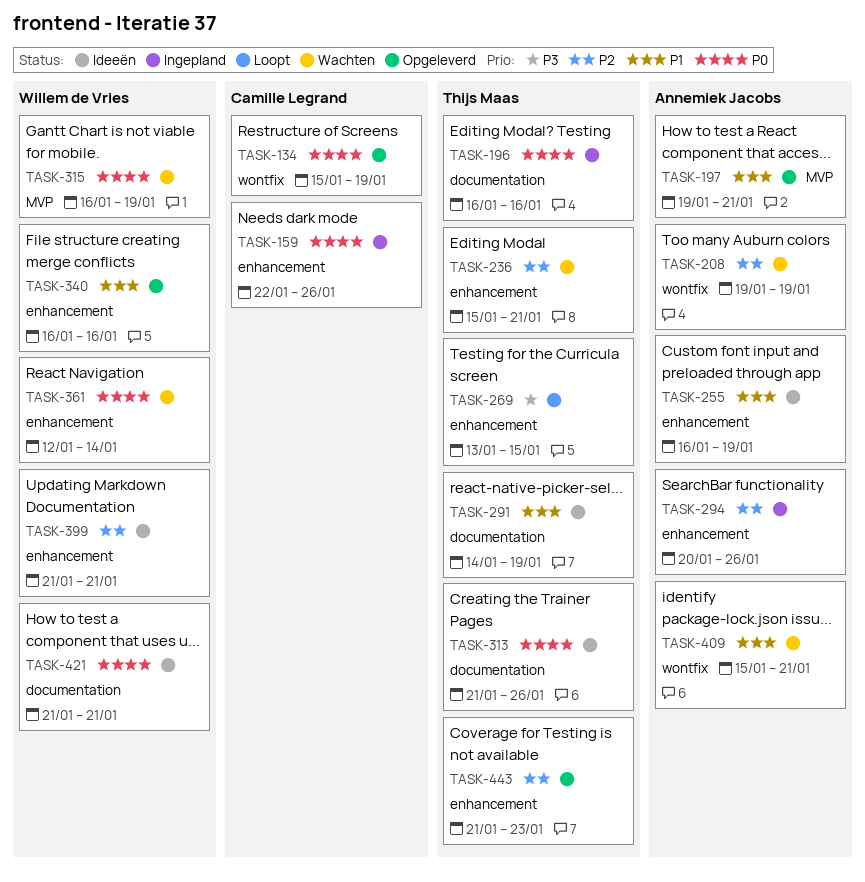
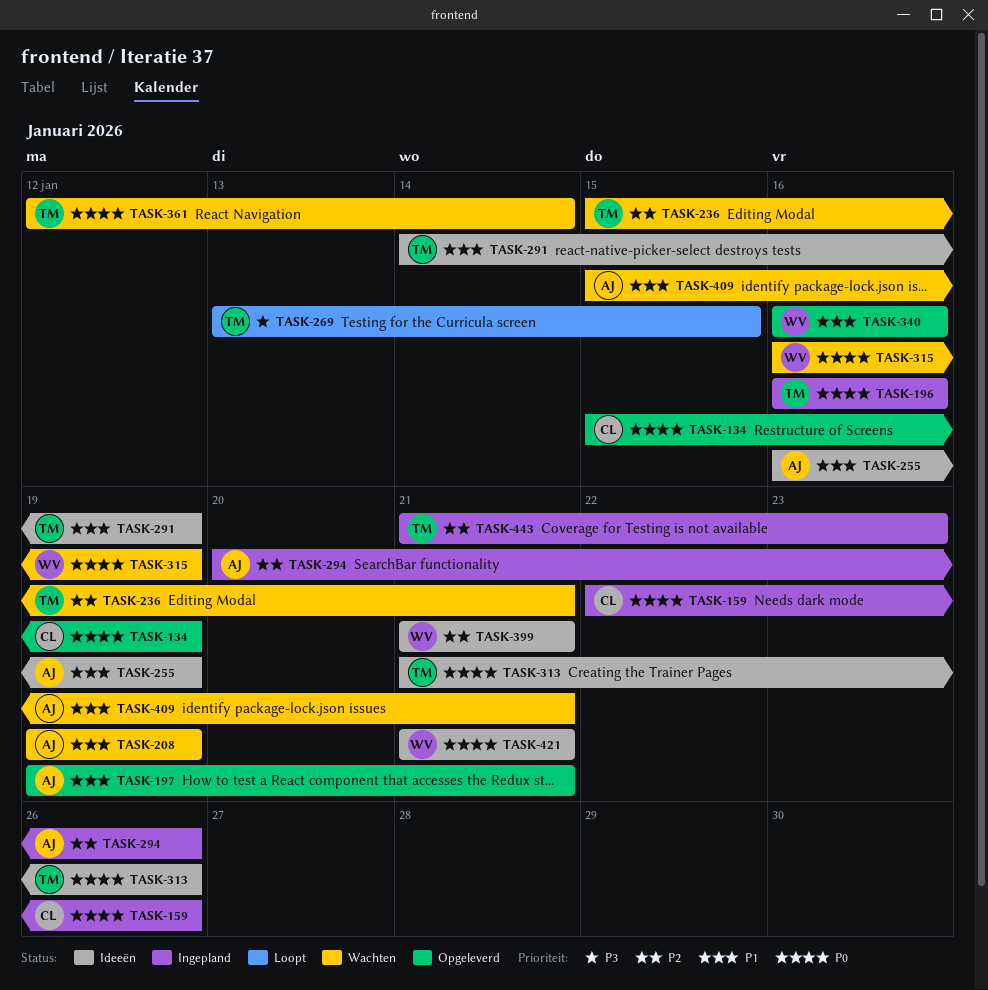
TASK-208, priority: P2 -> P1
TASK-361, owner: Willem de Vries -> Thijs Maas
TASK-443, status: Opgeleverd -> Ingepland

